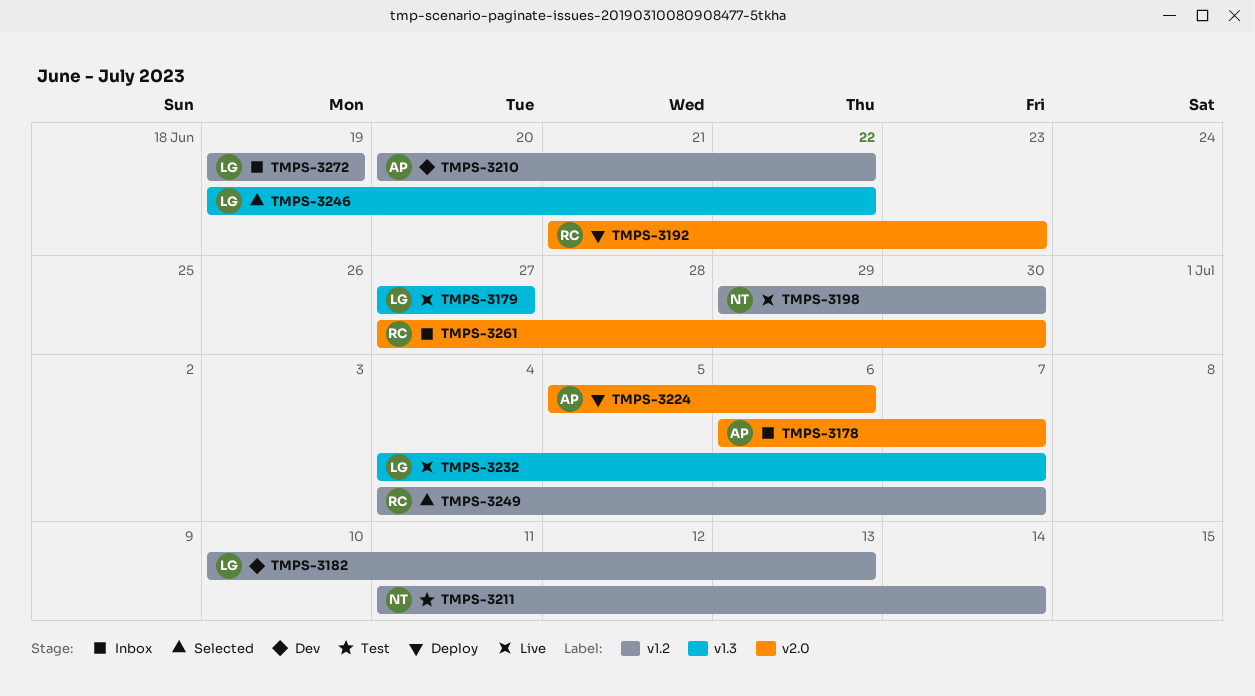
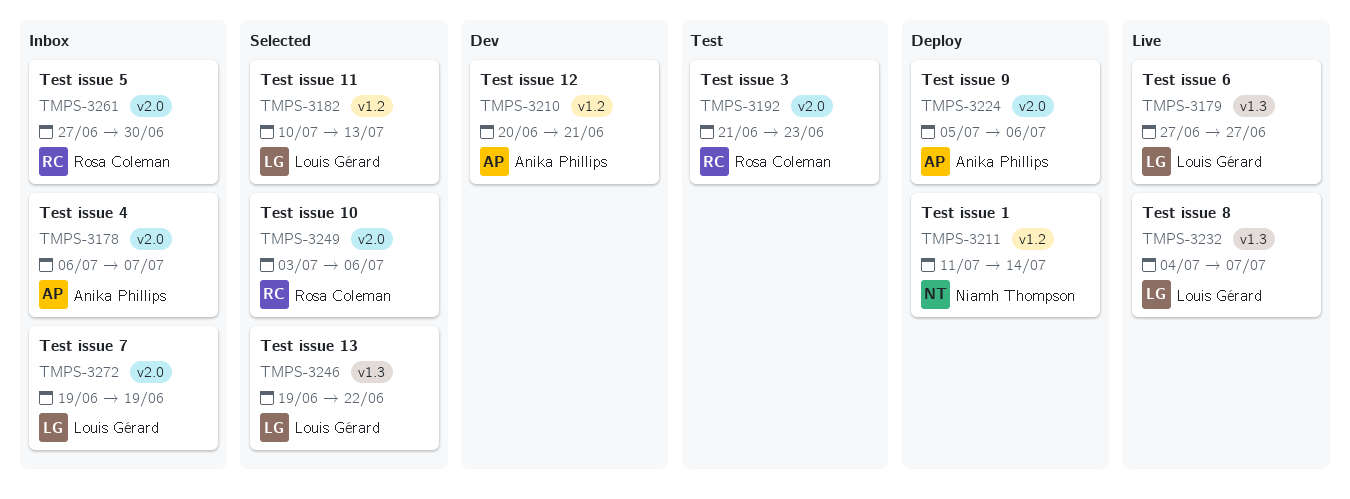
TMPS-3182, status: Dev -> Selected
TMPS-3192, status: Deploy -> Test
TMPS-3198: present -> none
TMPS-3210, due: Jun 22 -> Jun 21
TMPS-3211, status: Test -> Deploy
TMPS-3249, label: v1.2 -> v2.0
TMPS-3249, start: Jul 4 -> Jul 3
TMPS-3249, due: Jul 7 -> Jul 6
TMPS-3272, label: v1.2 -> v2.0

